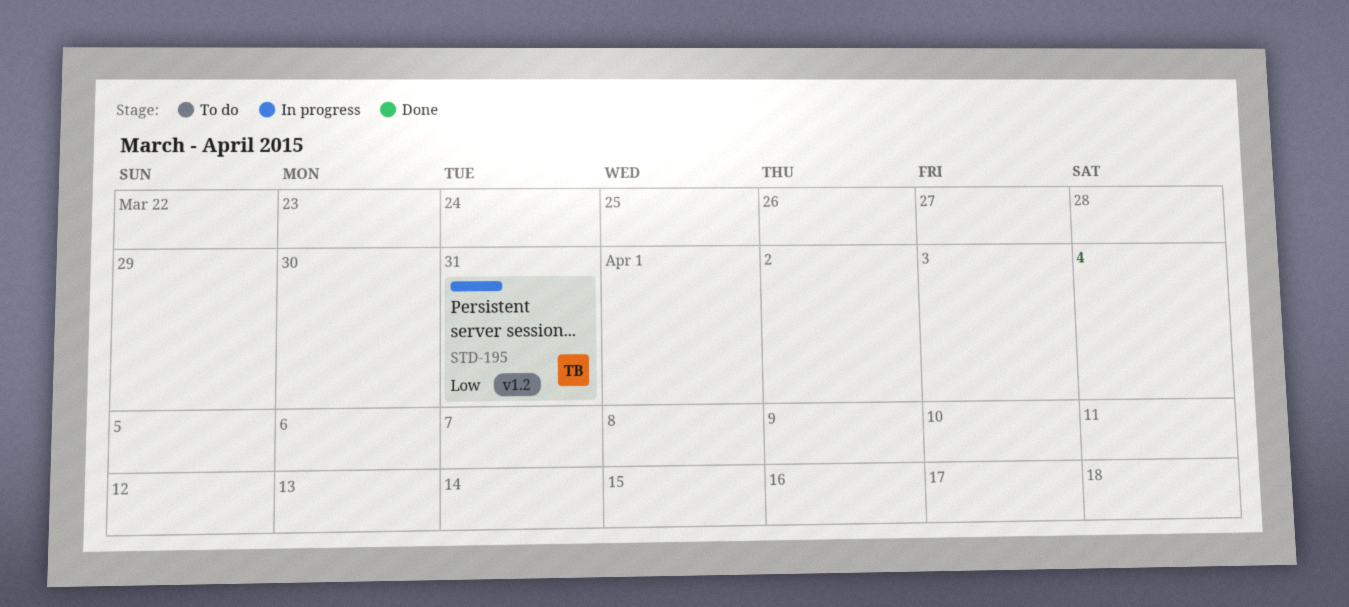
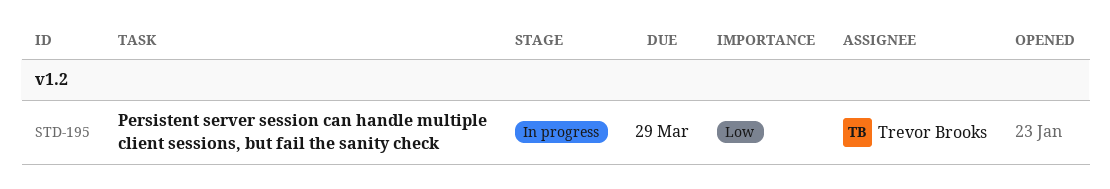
STD-195, due: Mar 31 -> Mar 29

